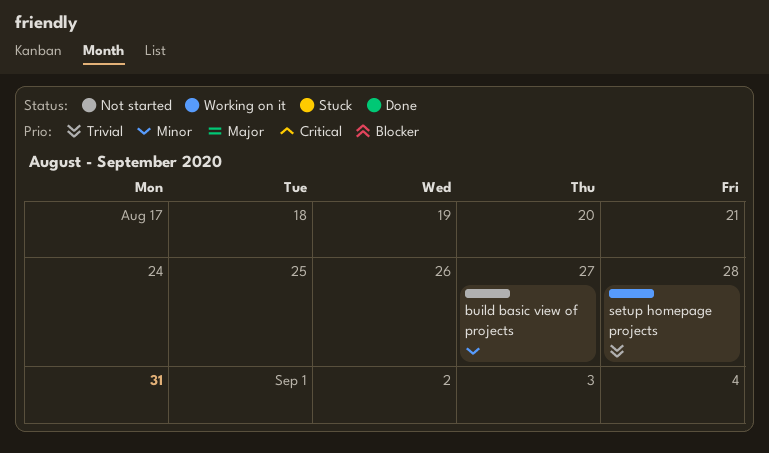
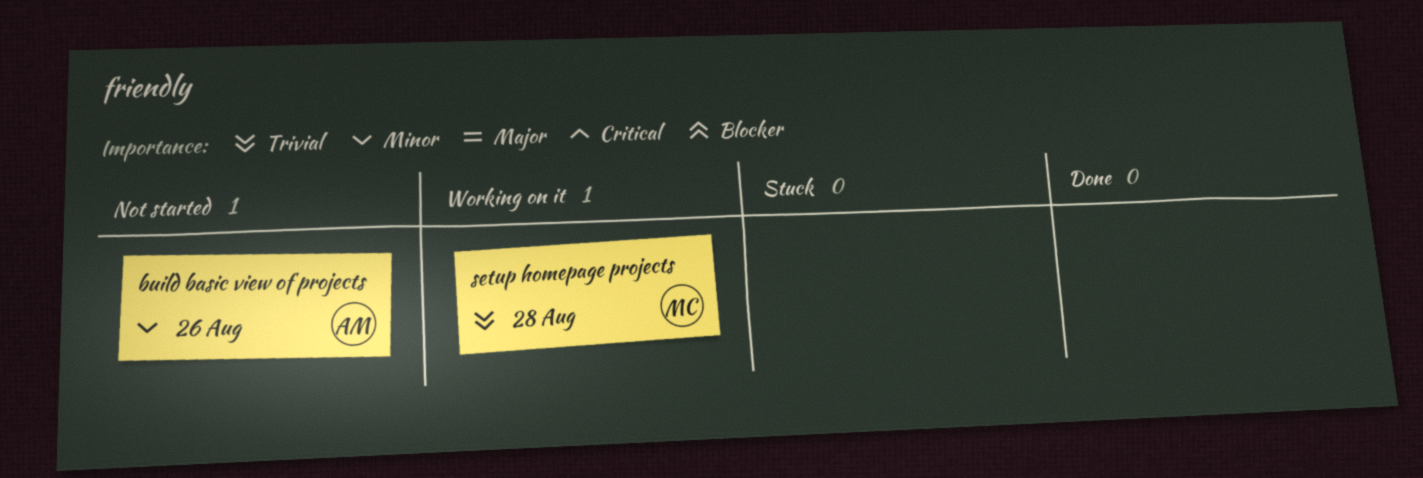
build basic view of projects, due: Aug 27 -> Aug 26

